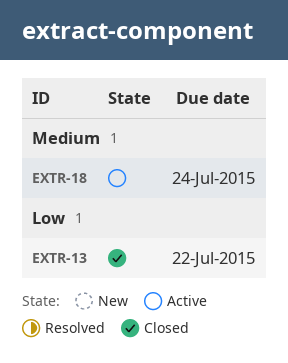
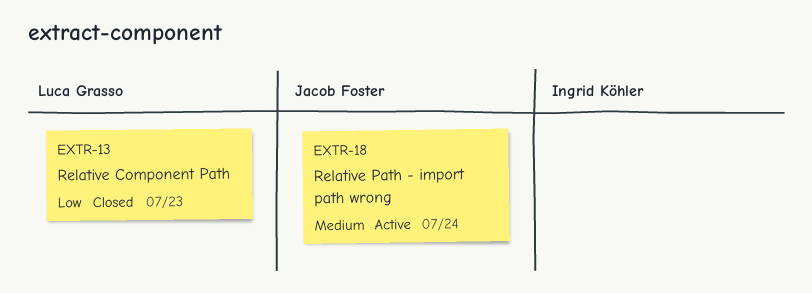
EXTR-13, due: Jul 22 -> Jul 23

